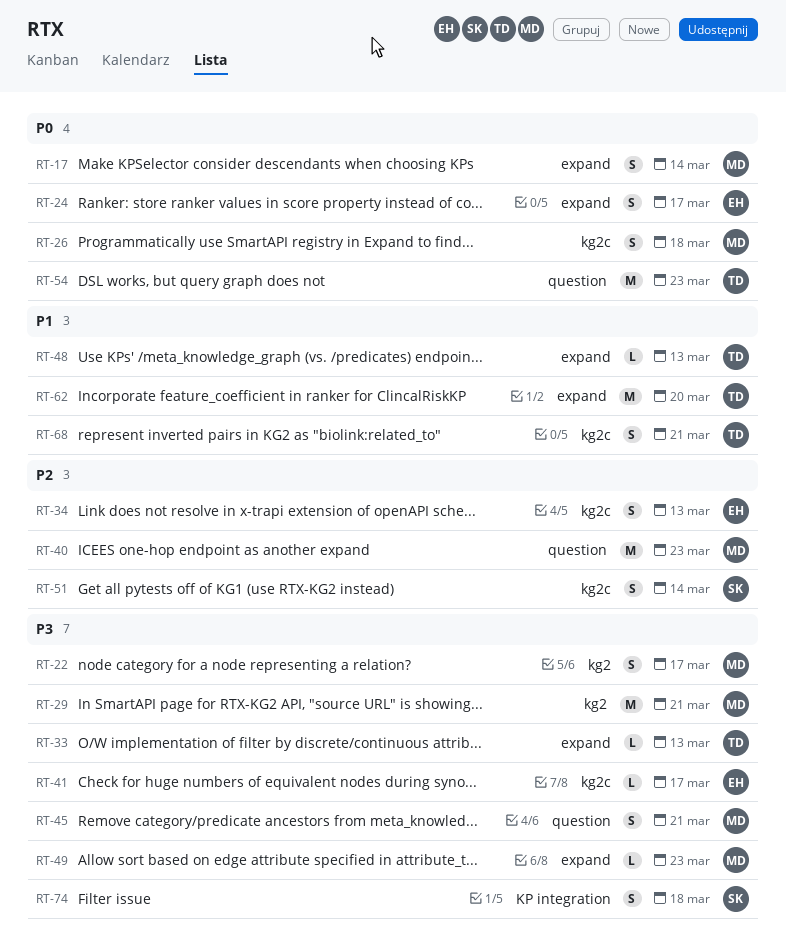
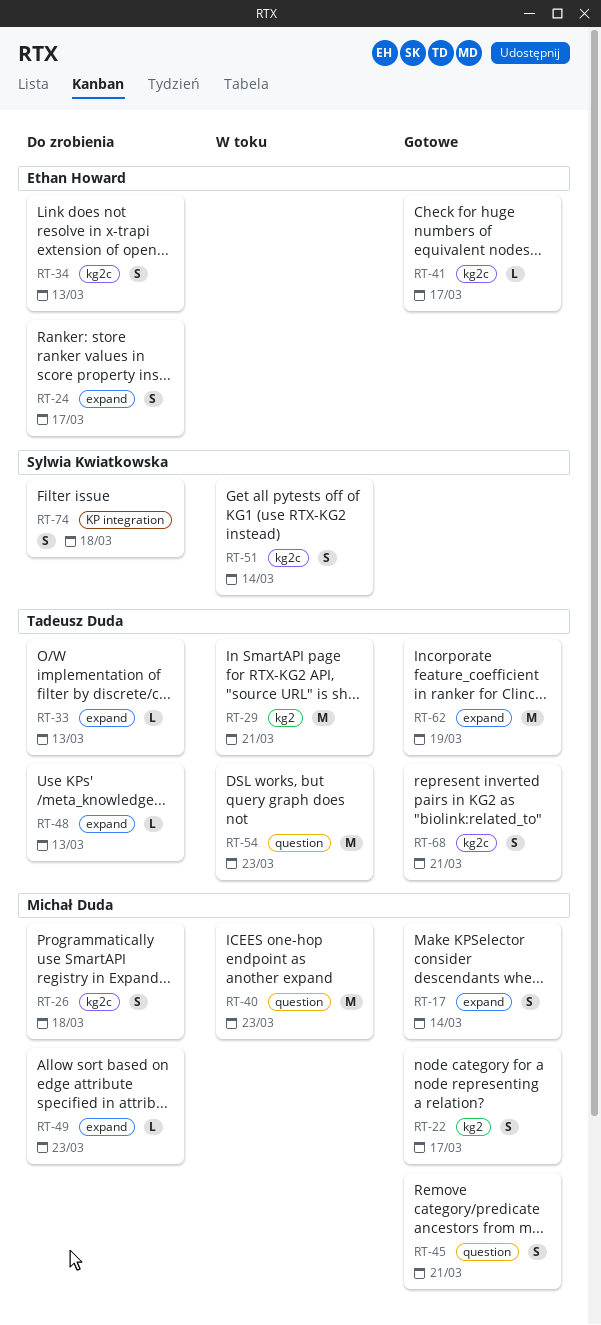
RT-29, owner: Michał Duda -> Tadeusz Duda
RT-62, due: Mar 20 -> Mar 19

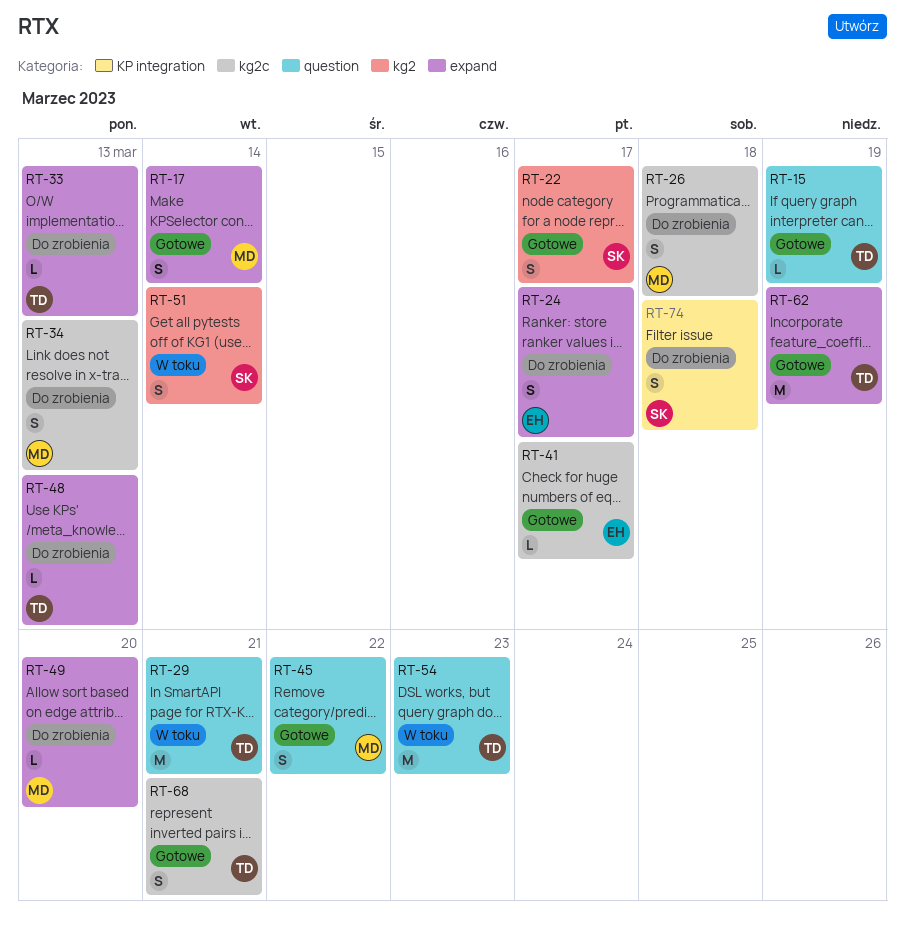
RT-15: none -> present
RT-22, owner: Michał Duda -> Sylwia Kwiatkowska
RT-29, label: kg2 -> question
RT-34, owner: Ethan Howard -> Michał Duda
RT-40: present -> none
RT-45, due: Mar 21 -> Mar 22
RT-49, due: Mar 23 -> Mar 20
RT-51, label: kg2c -> kg2

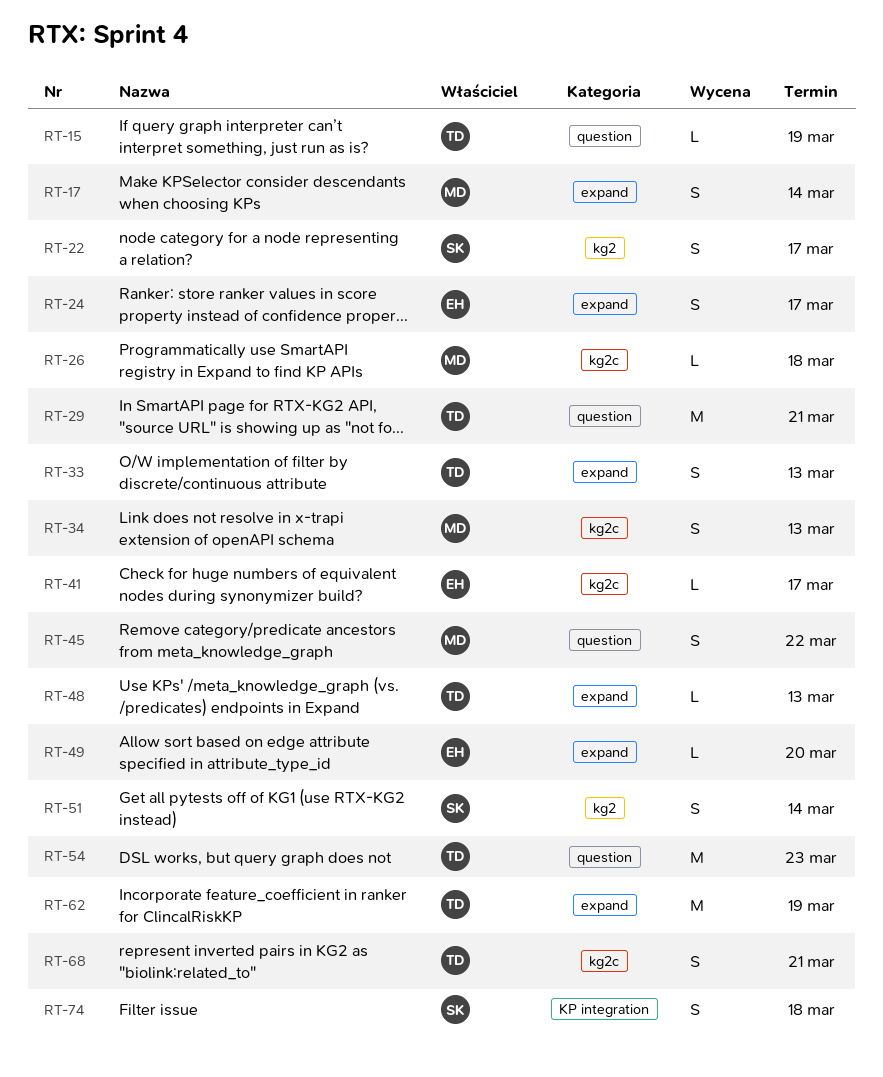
RT-26, estimate: S -> L
RT-33, estimate: L -> S
RT-49, owner: MD -> EH

